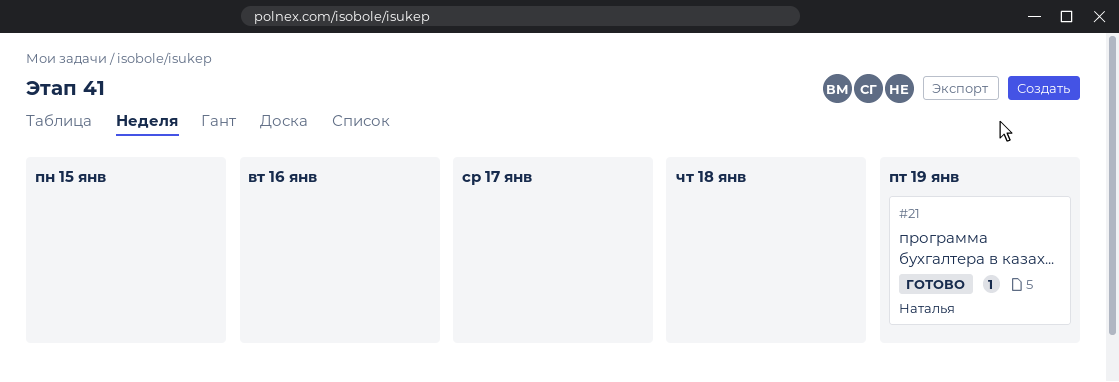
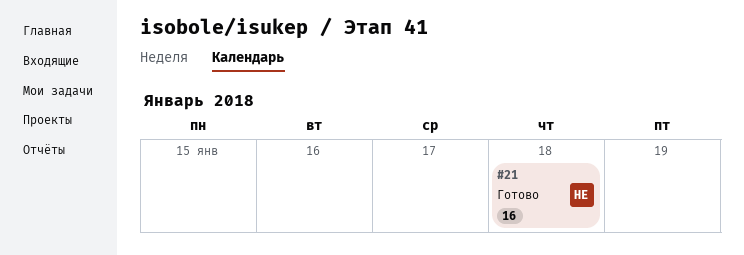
#21, estimate: 1 -> 16
#21, due: Jan 19 -> Jan 18

